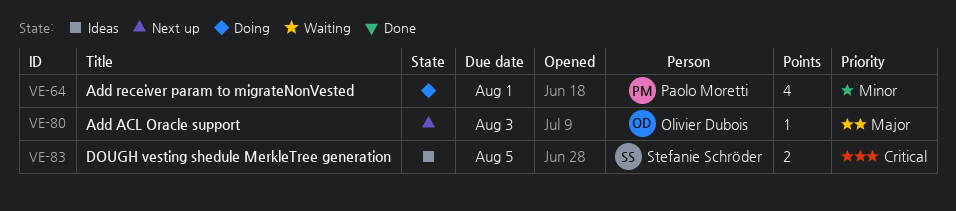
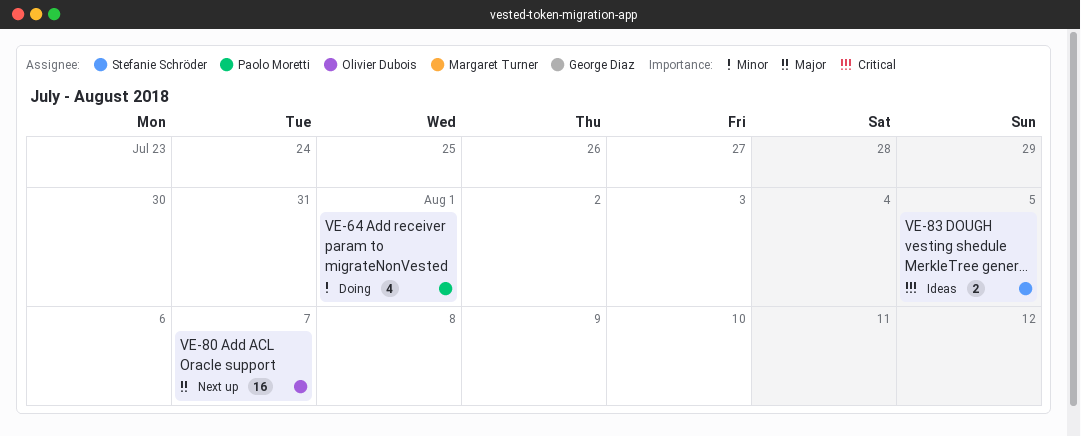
VE-80, estimate: 1 -> 16
VE-80, due: Aug 3 -> Aug 7

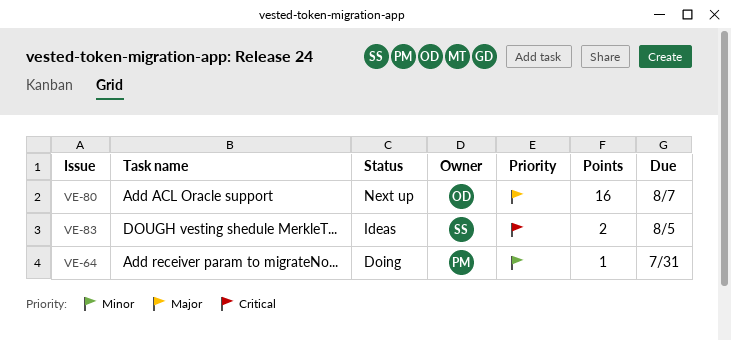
VE-64, estimate: 4 -> 1
VE-64, due: Aug 1 -> Jul 31

